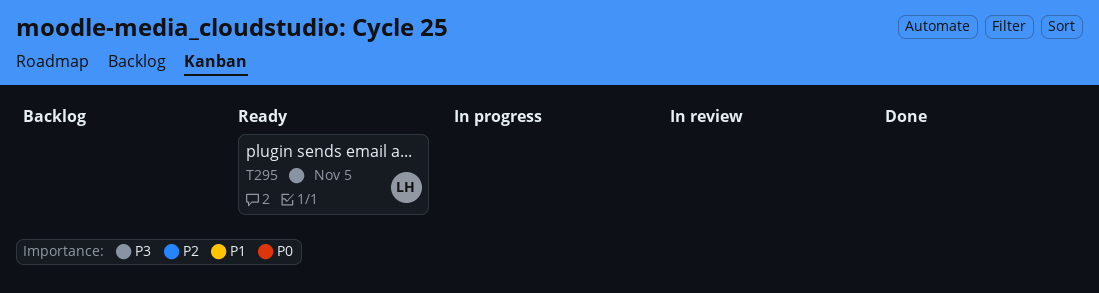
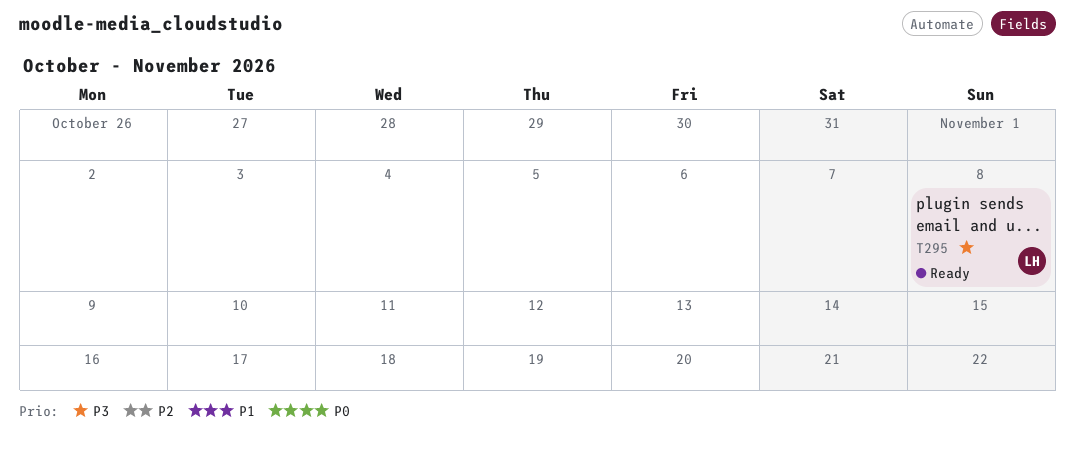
T295, due: Nov 5 -> Nov 8

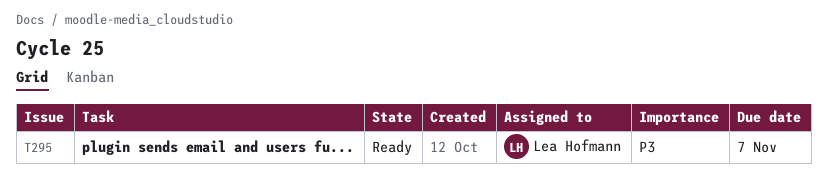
T295, due: Nov 8 -> Nov 7

